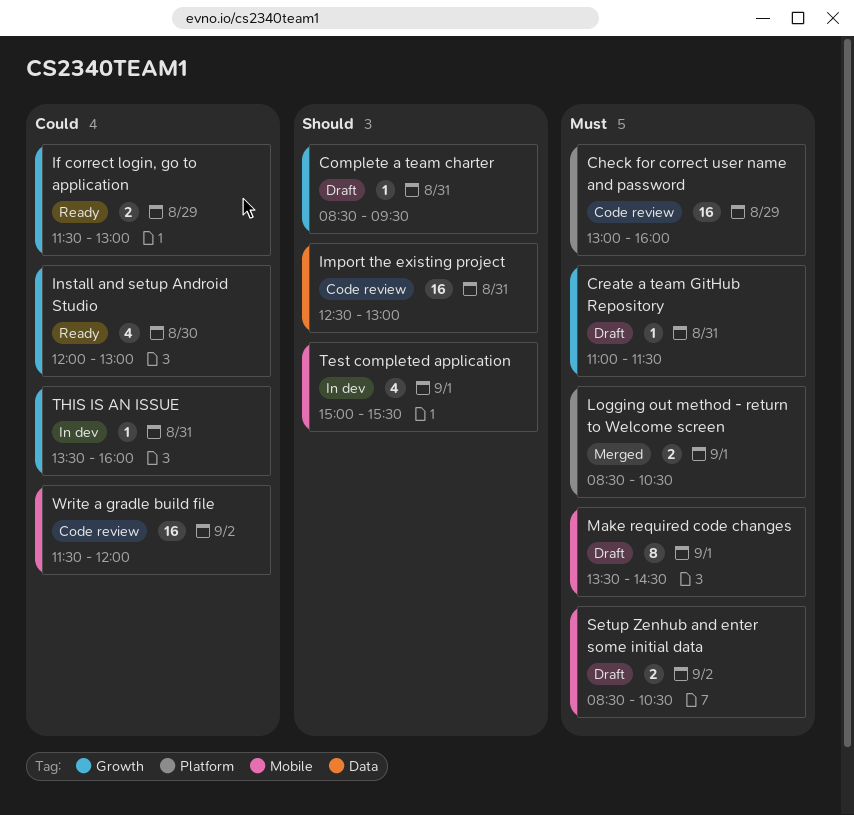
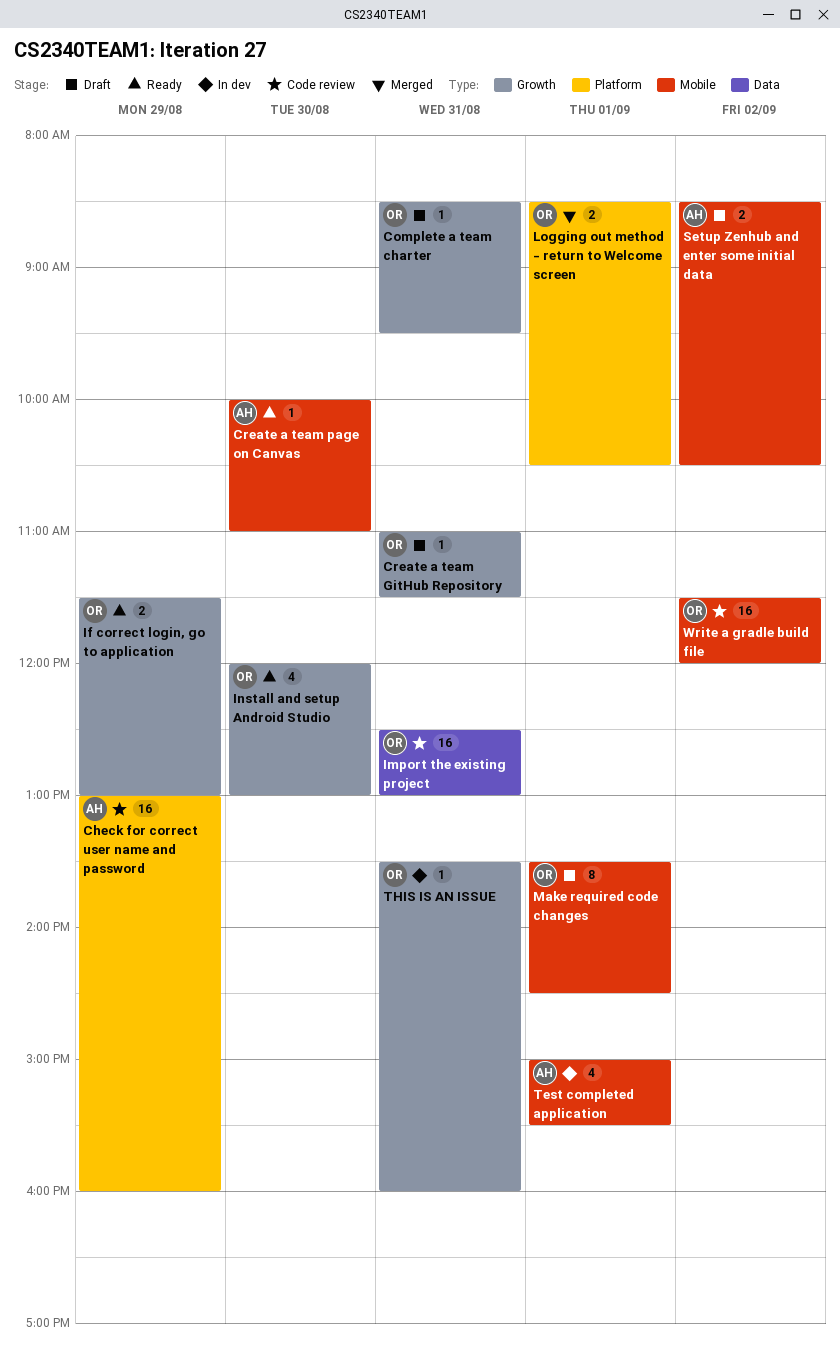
Create a team page on Canvas: none -> present

